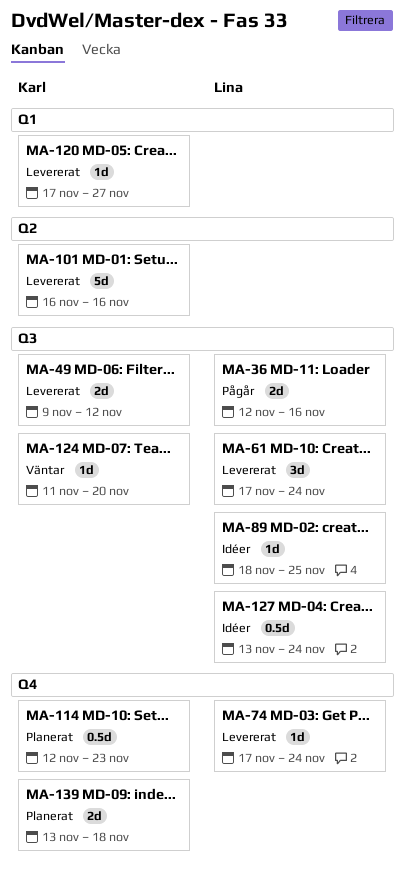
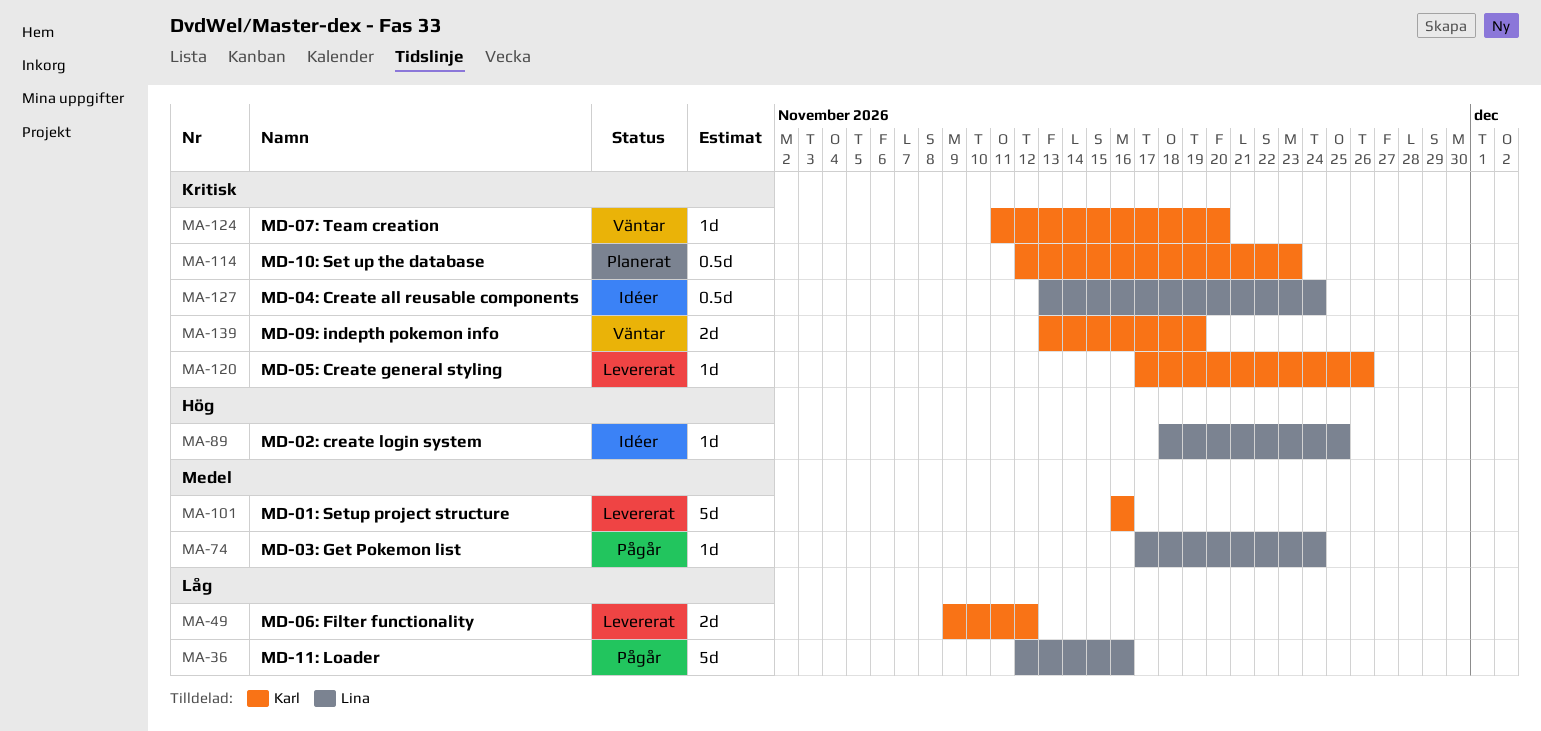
MA-36, estimate: 2d -> 5d
MA-61: present -> none
MA-74, status: Levererat -> Pågår
MA-120, due: Nov 27 -> Nov 26
MA-139, status: Planerat -> Väntar
MA-139, due: Nov 18 -> Nov 19

